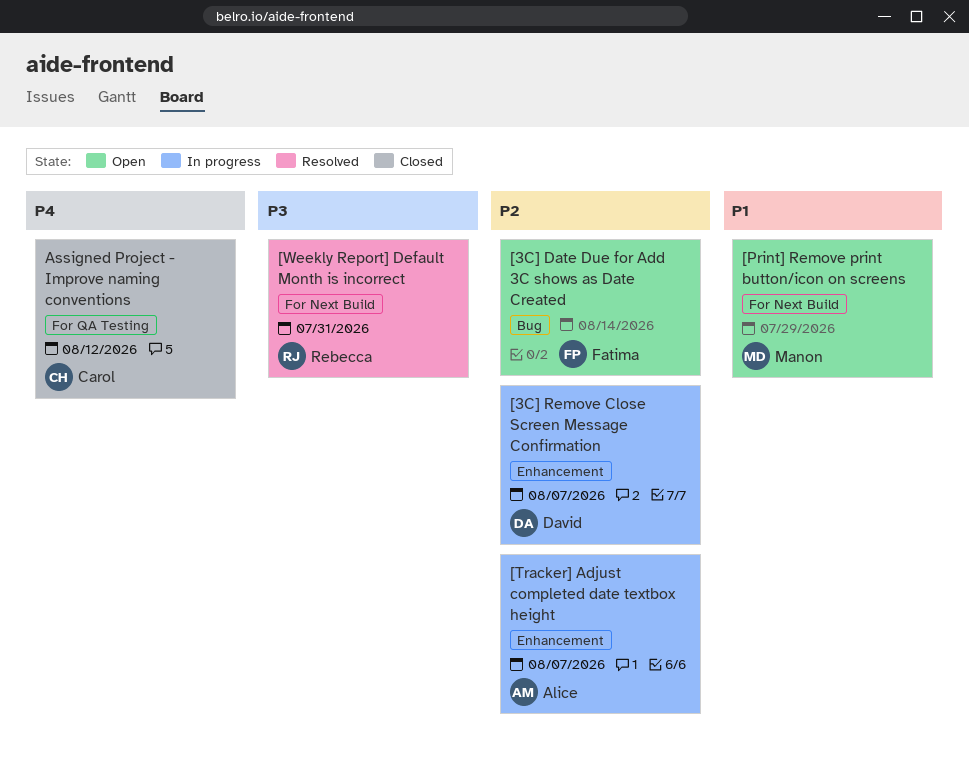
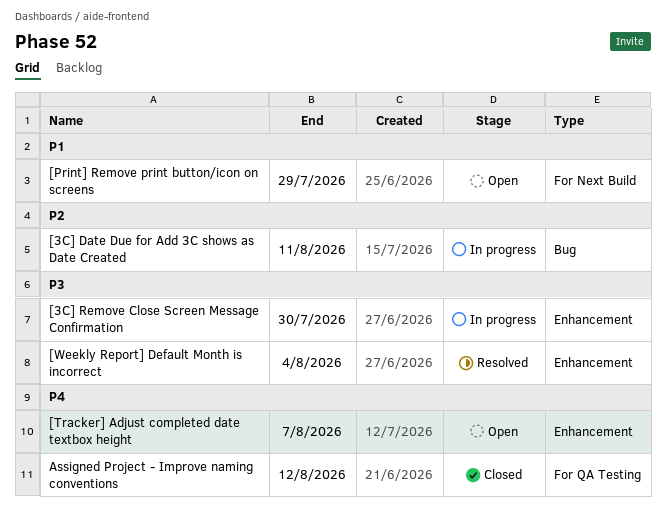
[3C] Date Due for Add 3C shows as Date Created, status: Open -> In progress
[3C] Date Due for Add 3C shows as Date Created, due: Aug 14 -> Aug 11
[3C] Remove Close Screen Message Confirmation, priority: P2 -> P3
[3C] Remove Close Screen Message Confirmation, due: Aug 7 -> Jul 30
[Tracker] Adjust completed date textbox height, status: In progress -> Open
[Tracker] Adjust completed date textbox height, priority: P2 -> P4
[Weekly Report] Default Month is incorrect, label: For Next Build -> Enhancement
[Weekly Report] Default Month is incorrect, due: Jul 31 -> Aug 4

